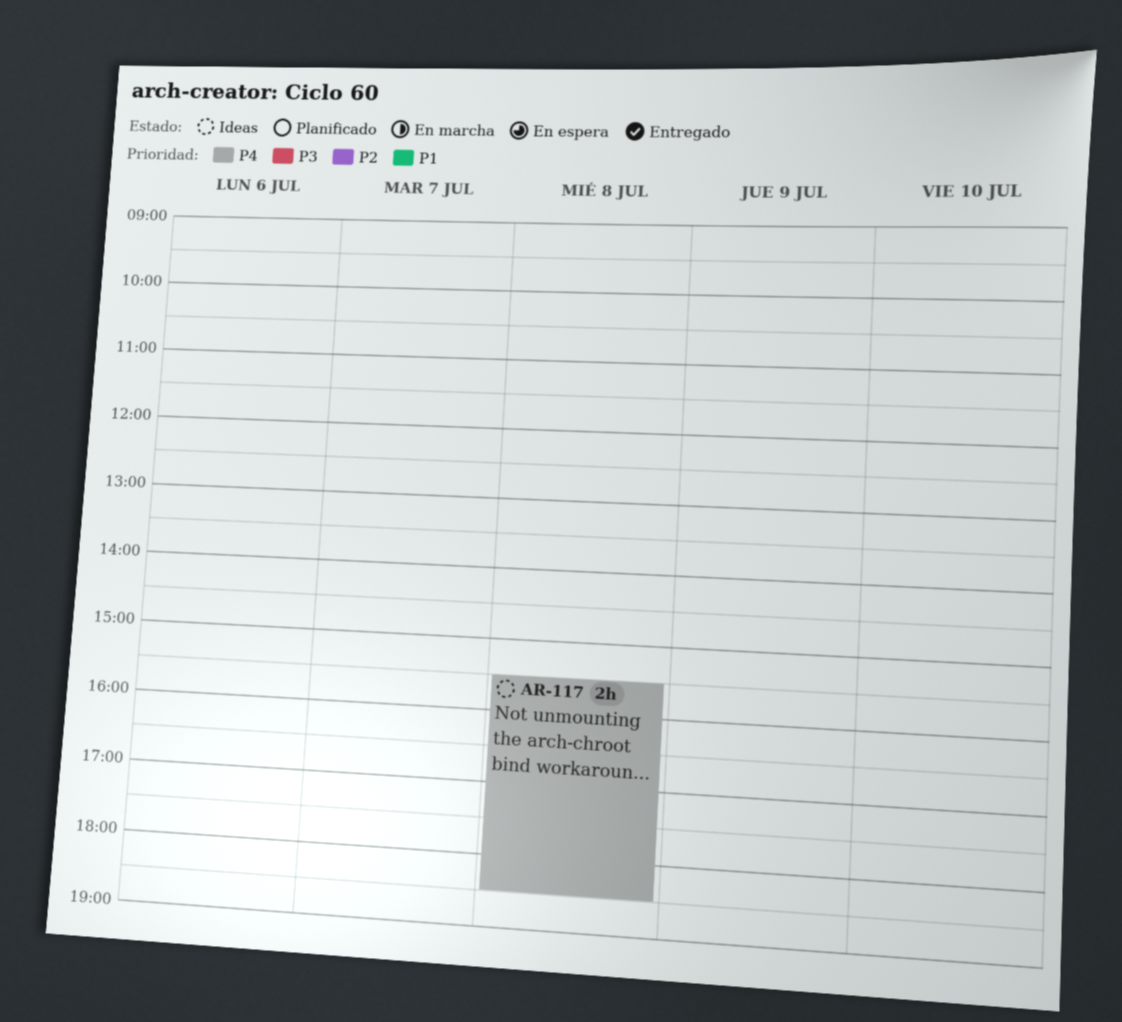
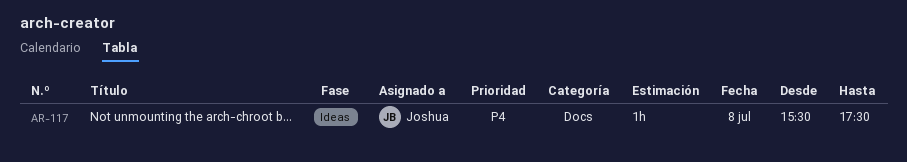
AR-117, estimate: 2h -> 1h
AR-117, ends: 18:30 -> 17:30

